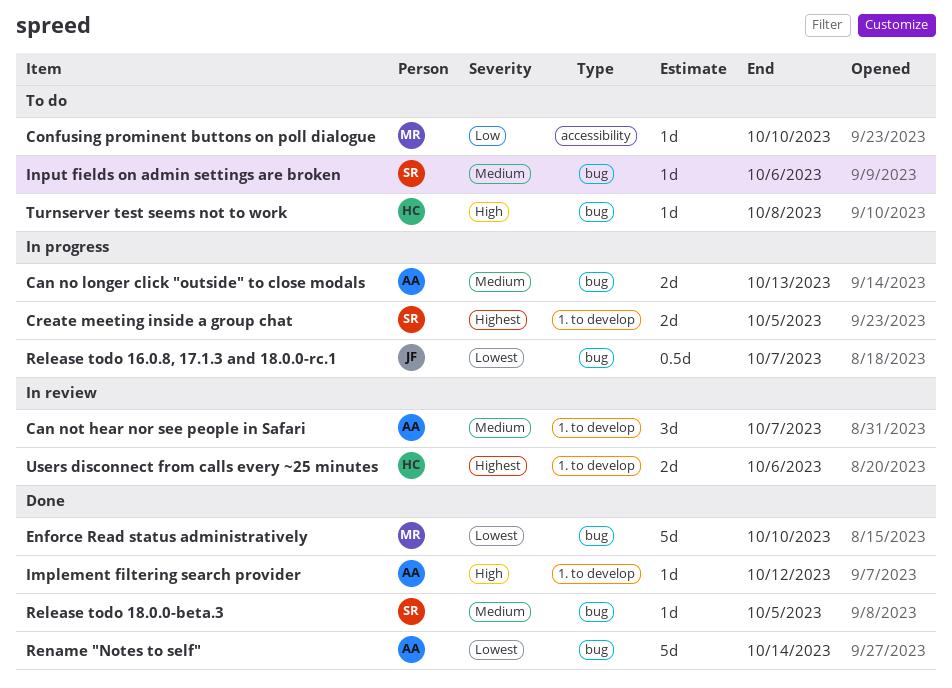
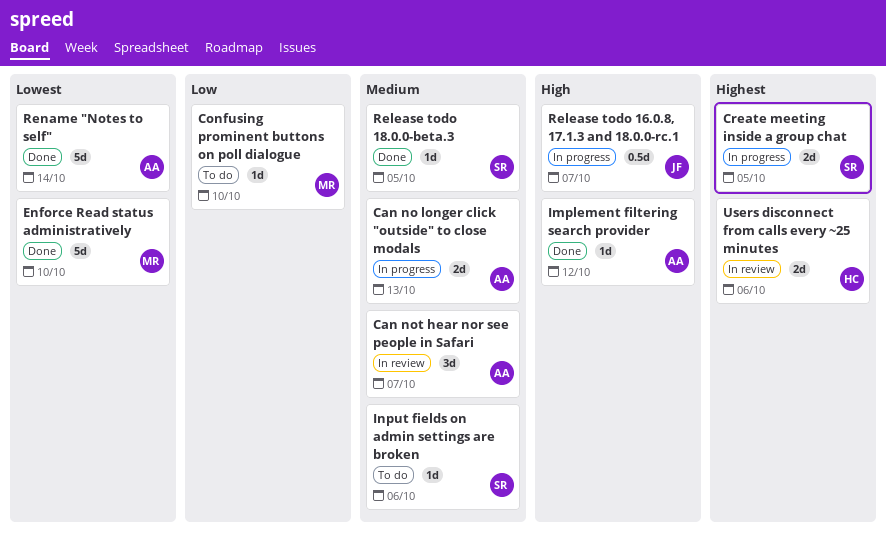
Release todo 16.0.8, 17.1.3 and 18.0.0-rc.1, priority: Lowest -> High
Turnserver test seems not to work: present -> none

